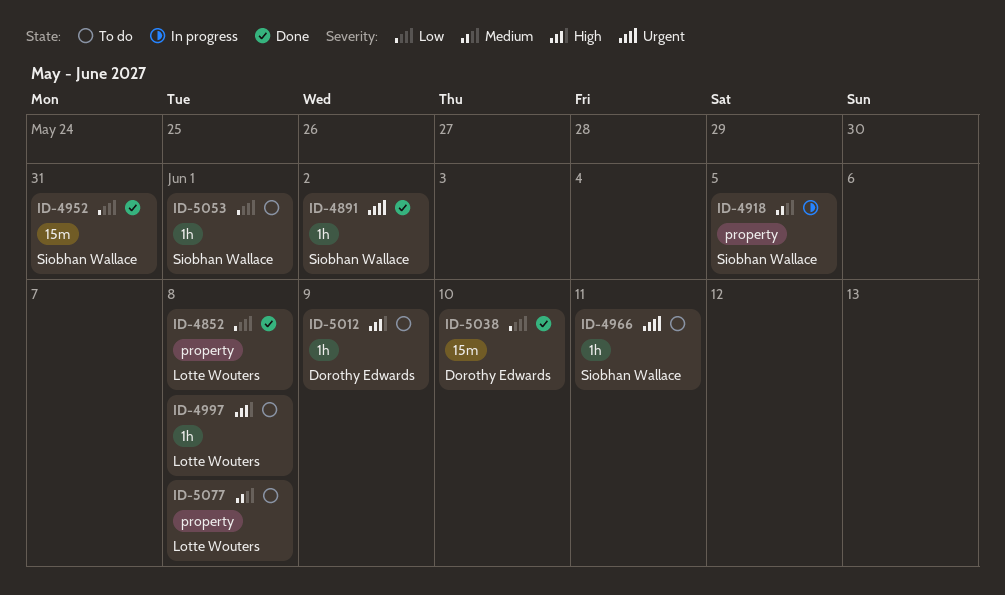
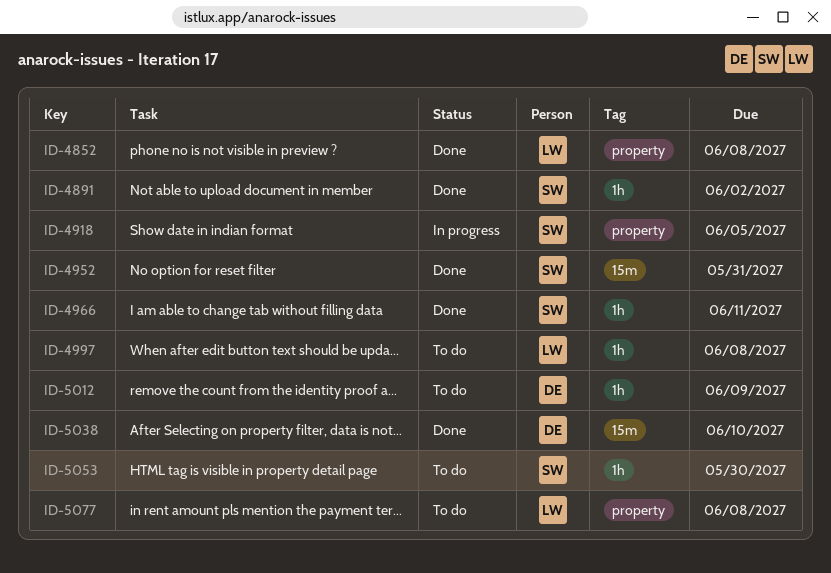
ID-4966, status: To do -> Done
ID-5053, due: Jun 1 -> May 30

